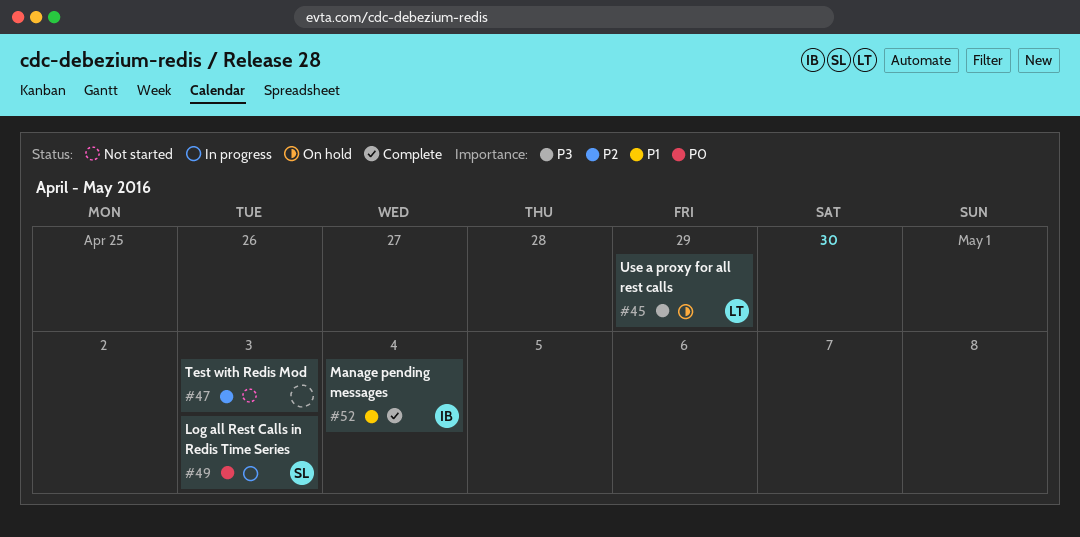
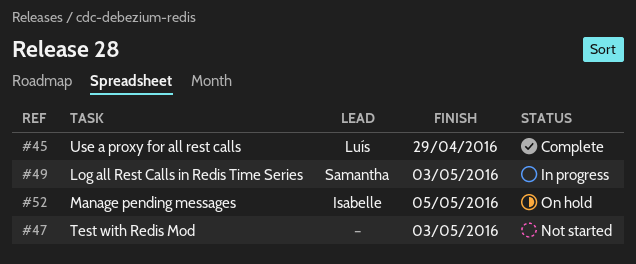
#45, status: On hold -> Complete
#52, status: Complete -> On hold
#52, due: May 4 -> May 5

